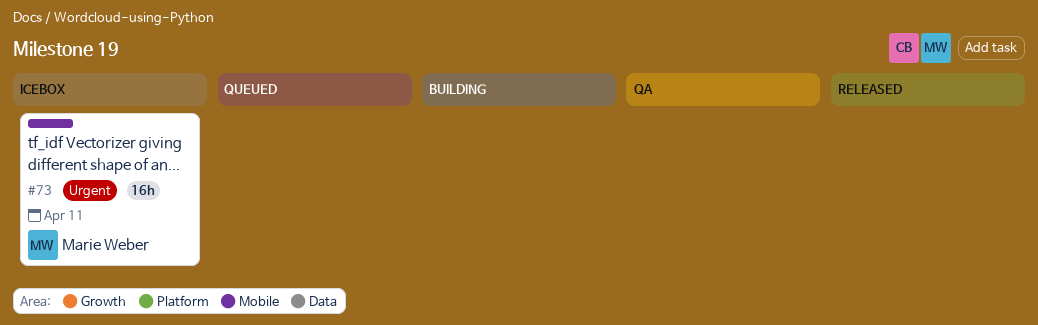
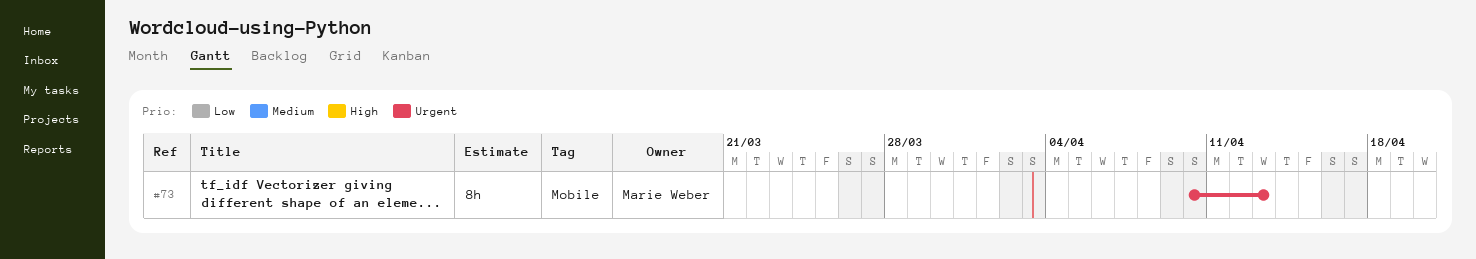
#73, estimate: 16h -> 8h
#73, due: Apr 11 -> Apr 13

